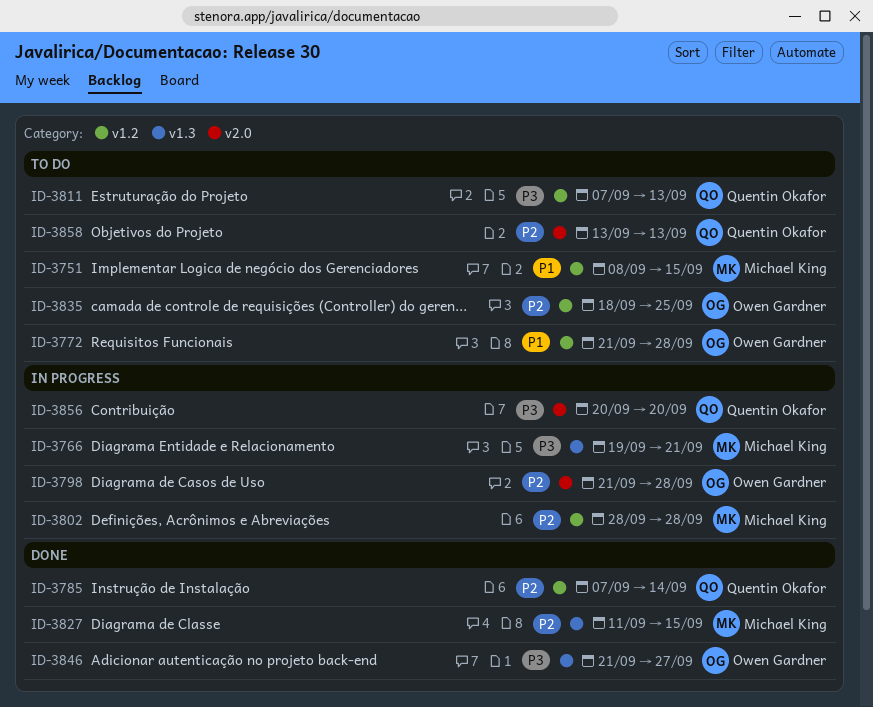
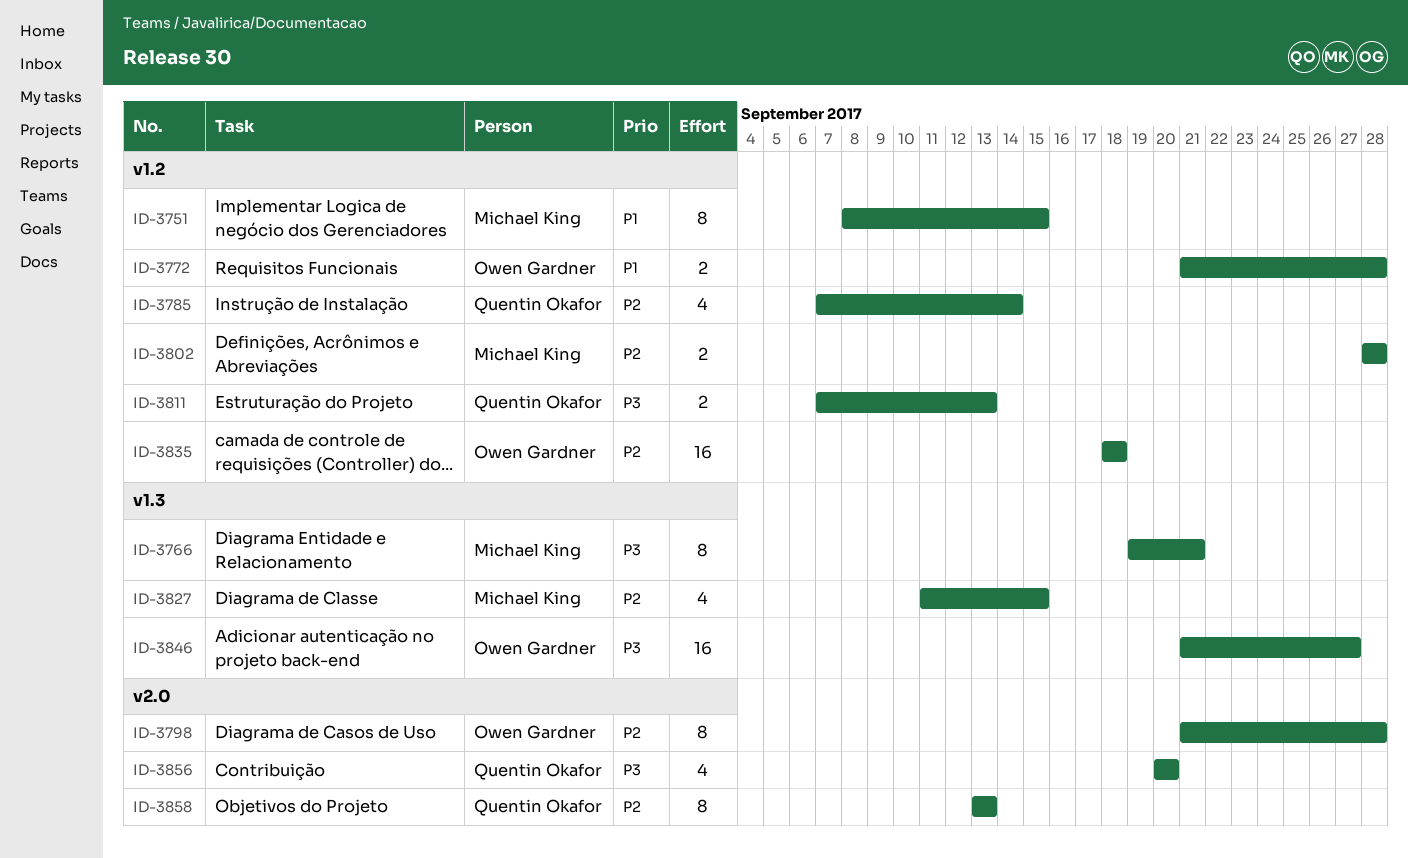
ID-3835, due: Sep 25 -> Sep 18

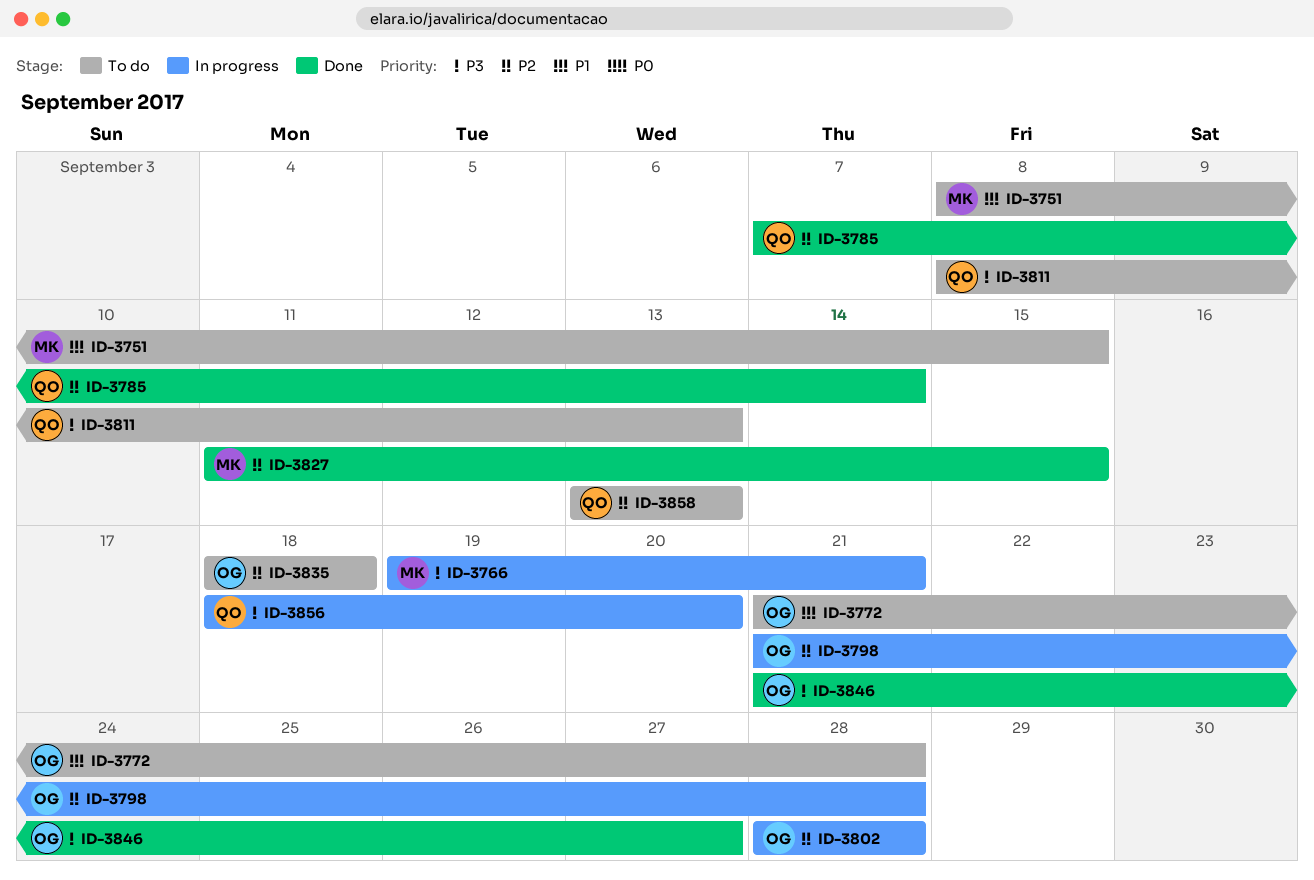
ID-3802, owner: Michael King -> Owen Gardner
ID-3811, start: Sep 7 -> Sep 8
ID-3856, start: Sep 20 -> Sep 18

